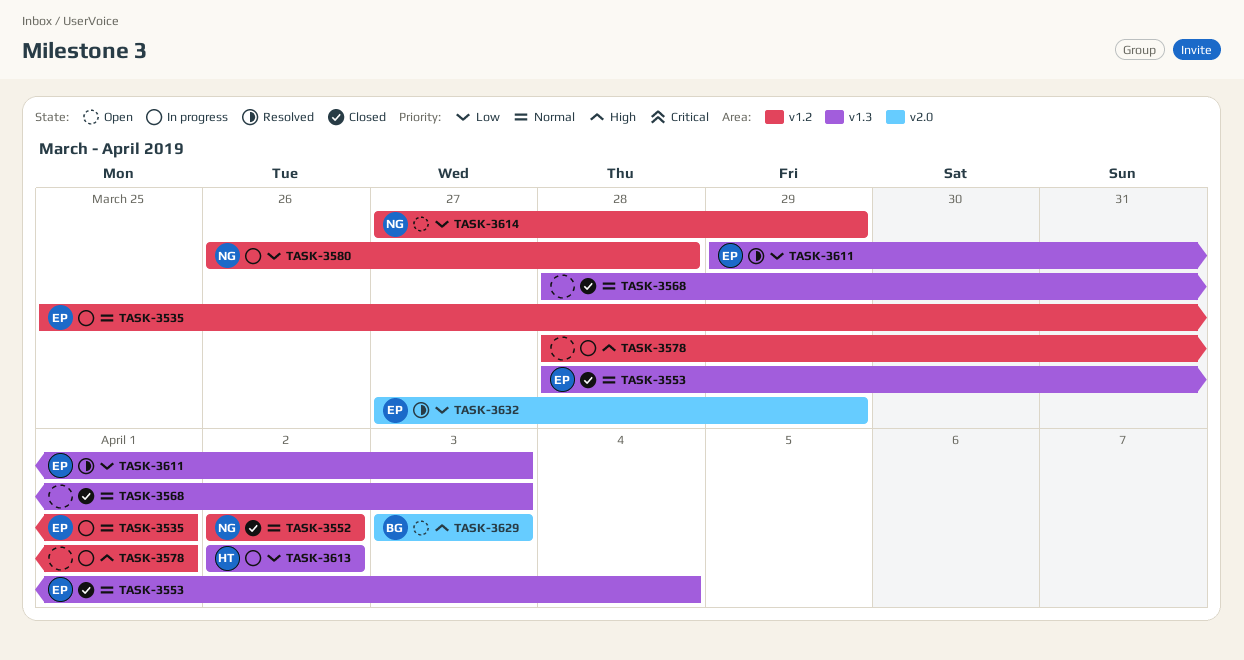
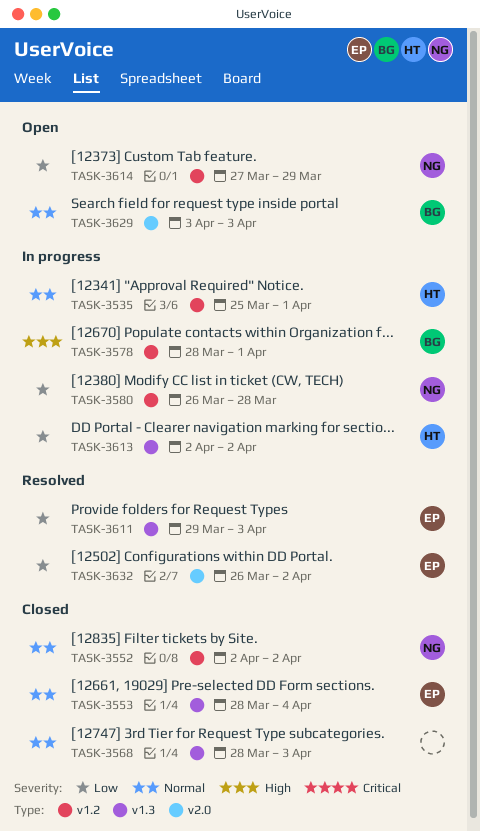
TASK-3535, owner: EP -> HT
TASK-3578, owner: none -> BG
TASK-3629, priority: High -> Normal
TASK-3632, start: Mar 27 -> Mar 26
TASK-3632, due: Mar 29 -> Apr 2

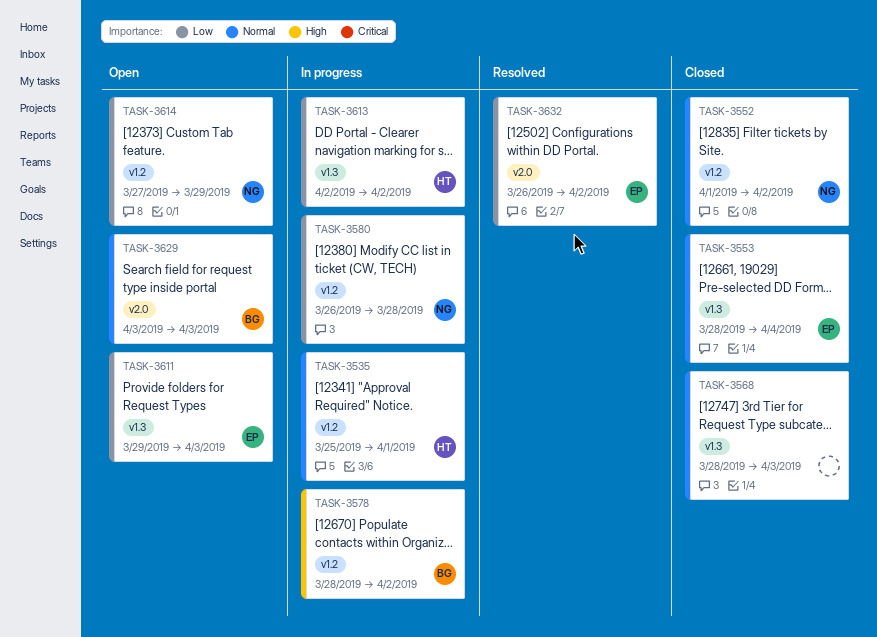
TASK-3552, start: Apr 2 -> Apr 1
TASK-3578, due: Apr 1 -> Apr 2
TASK-3611, status: Resolved -> Open

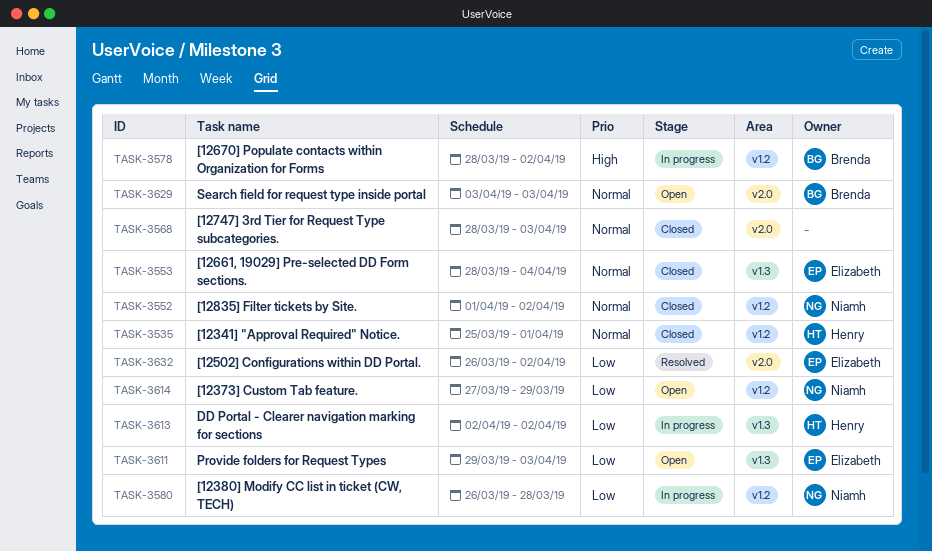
TASK-3535, status: In progress -> Closed
TASK-3568, label: v1.3 -> v2.0

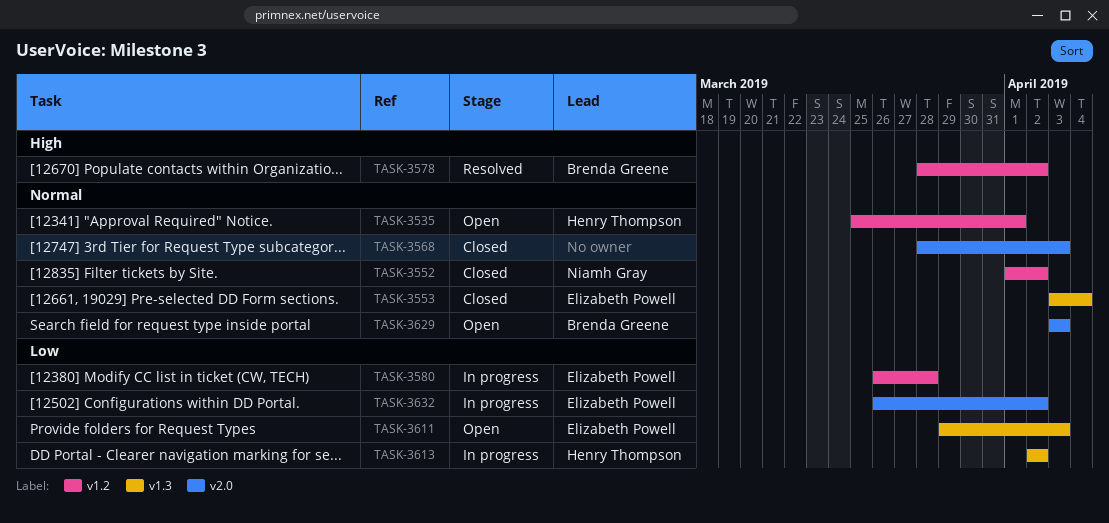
TASK-3535, status: Closed -> Open
TASK-3553, start: Mar 28 -> Apr 3
TASK-3578, status: In progress -> Resolved
TASK-3580, owner: Niamh Gray -> Elizabeth Powell
TASK-3614: present -> none
TASK-3632, status: Resolved -> In progress

